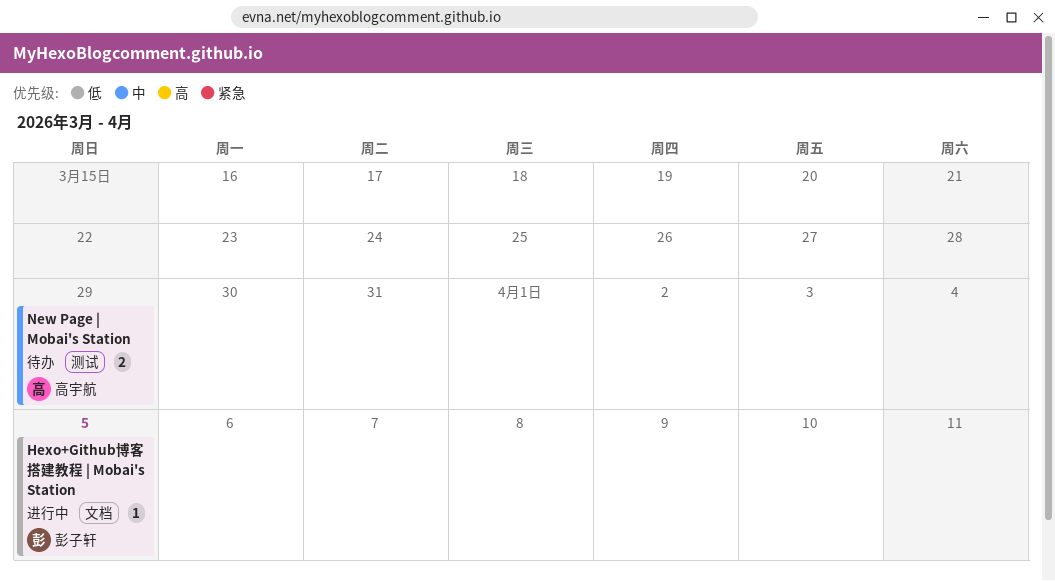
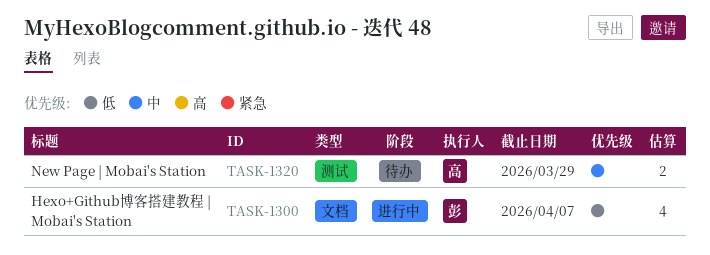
Hexo+Github博客搭建教程 | Mobai's Station, estimate: 1 -> 4
Hexo+Github博客搭建教程 | Mobai's Station, due: Apr 5 -> Apr 7

